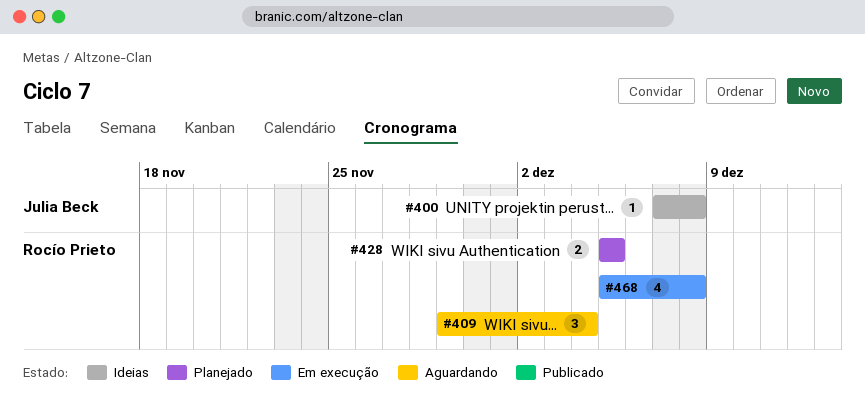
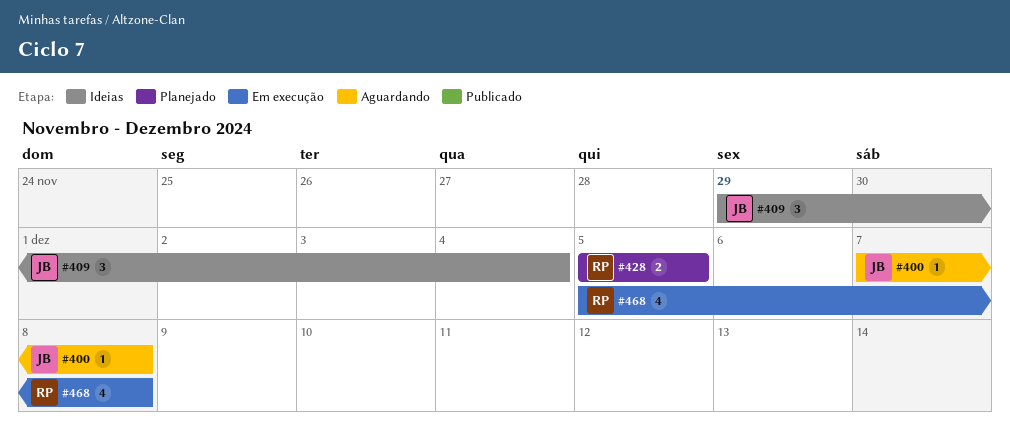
#400, status: Ideias -> Aguardando
#409, status: Aguardando -> Ideias
#409, owner: Rocío Prieto -> Julia Beck

